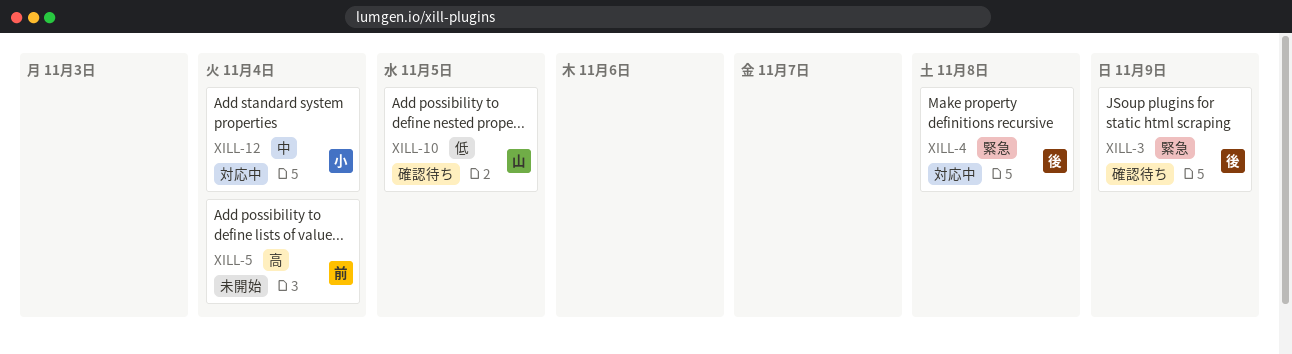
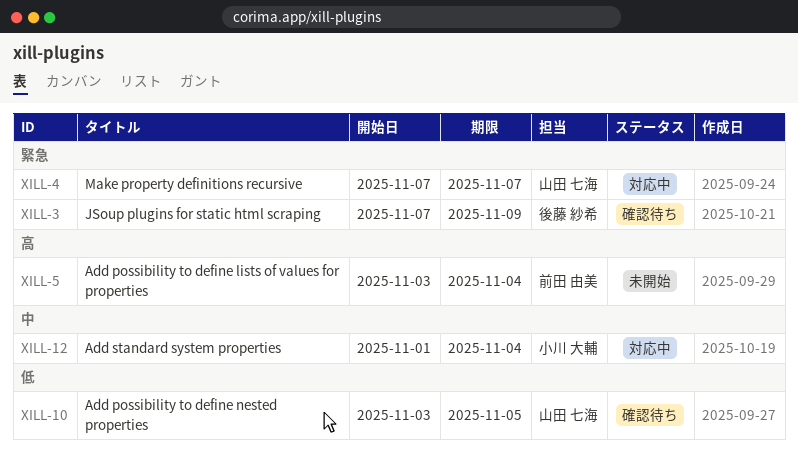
XILL-4, owner: 後藤 紗希 -> 山田 七海
XILL-4, due: Nov 8 -> Nov 7

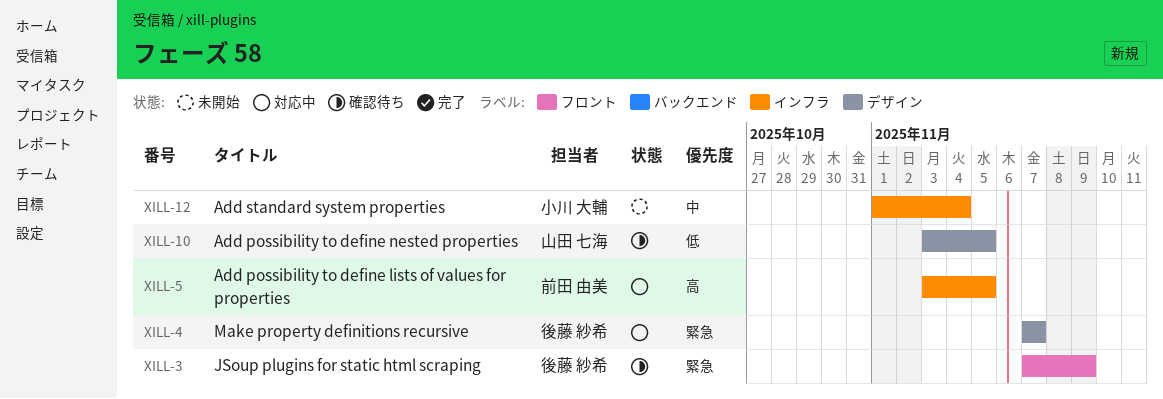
XILL-4, owner: 山田 七海 -> 後藤 紗希
XILL-5, status: 未開始 -> 対応中
XILL-5, due: Nov 4 -> Nov 5
XILL-12, status: 対応中 -> 未開始

